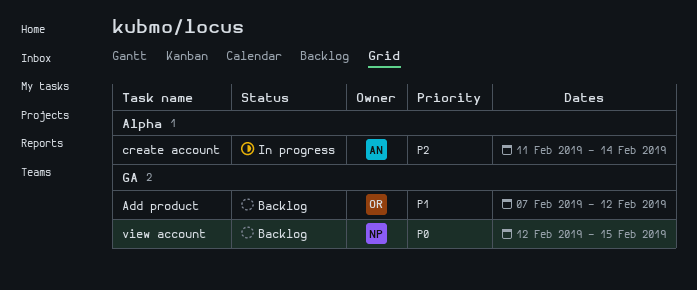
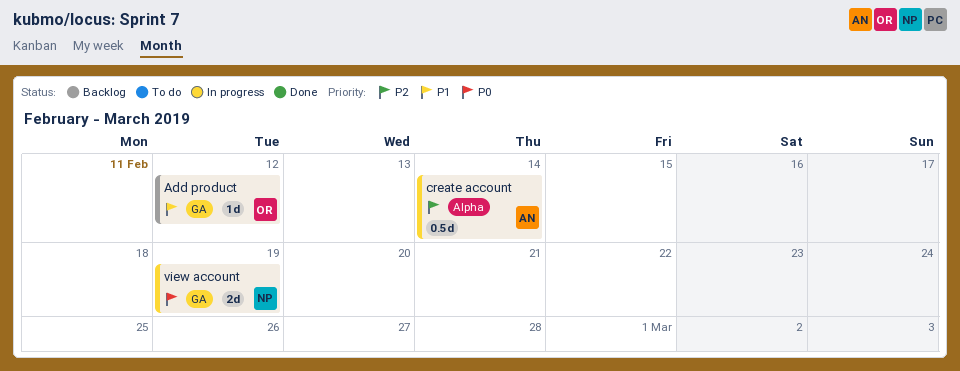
view account, status: Backlog -> In progress
view account, due: Feb 15 -> Feb 19

